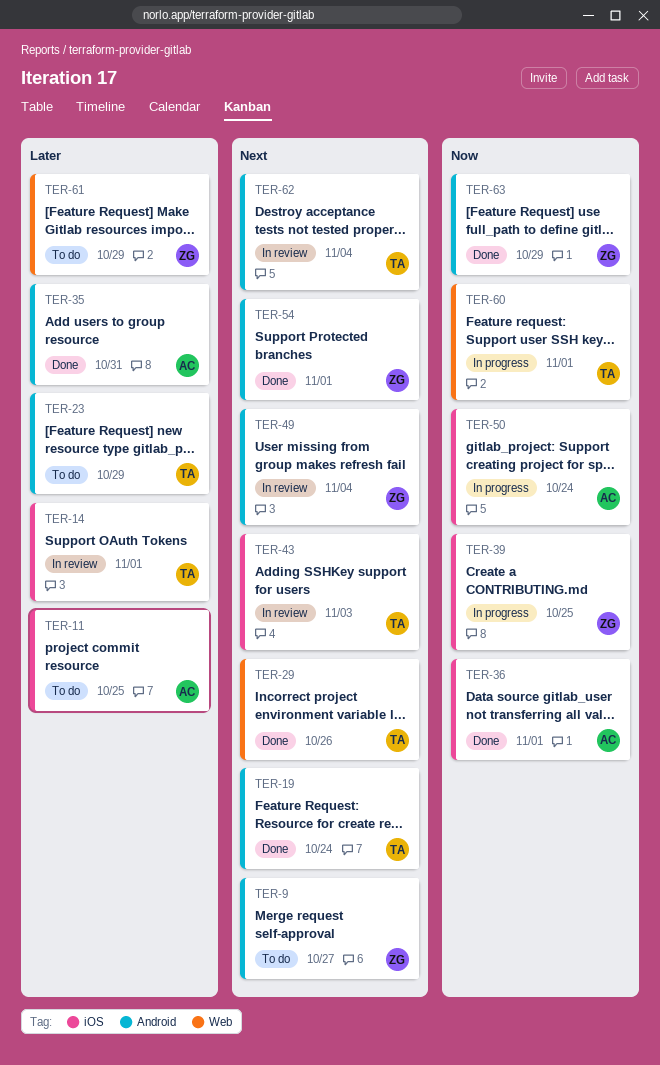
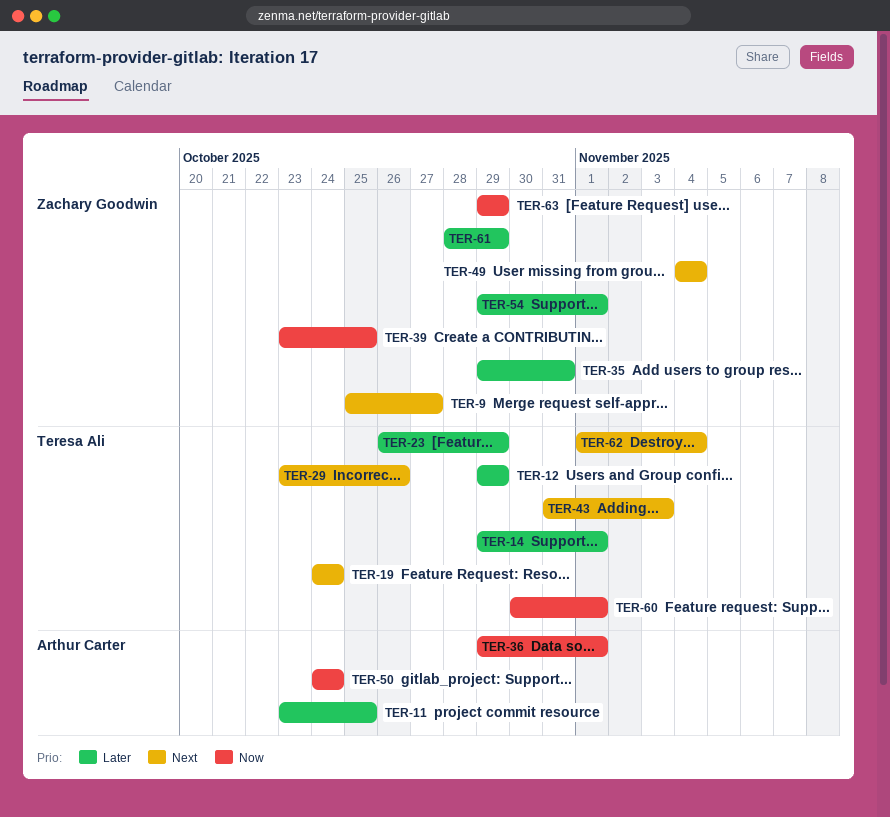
TER-12: none -> present
TER-35, owner: Arthur Carter -> Zachary Goodwin
TER-54, priority: Next -> Later

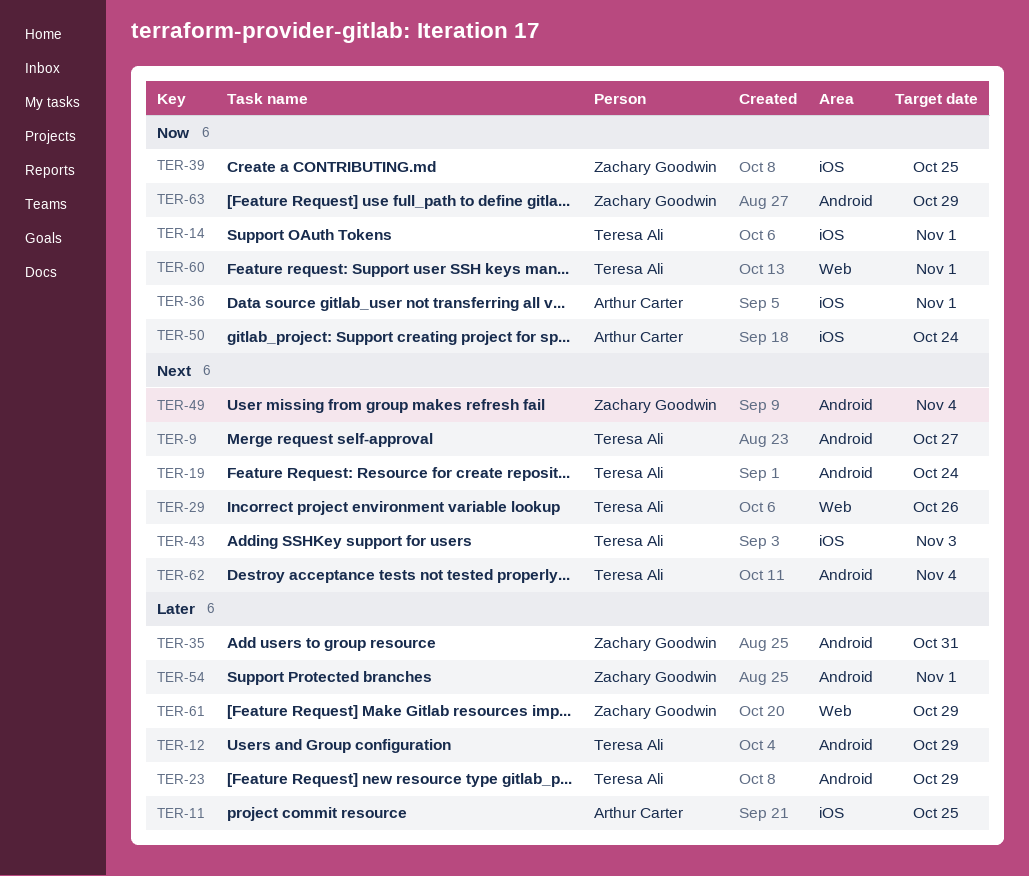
TER-9, owner: Zachary Goodwin -> Teresa Ali
TER-14, priority: Later -> Now

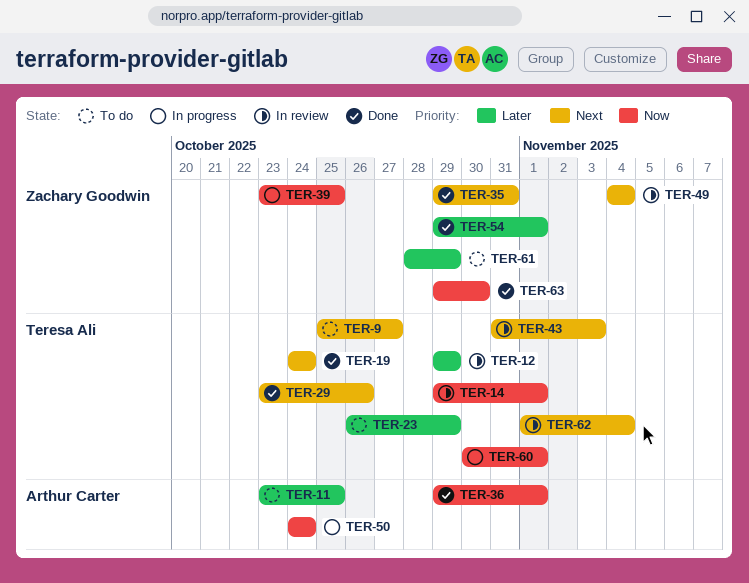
TER-35, priority: Later -> Next
TER-63, due: Oct 29 -> Oct 30

